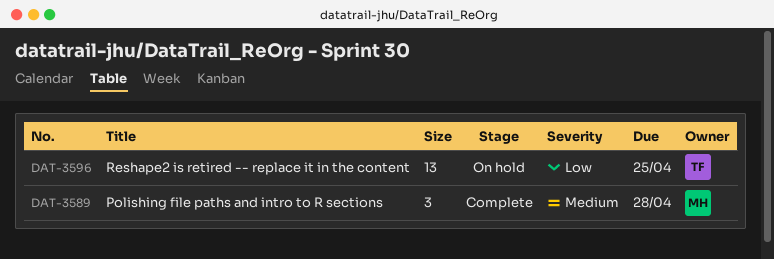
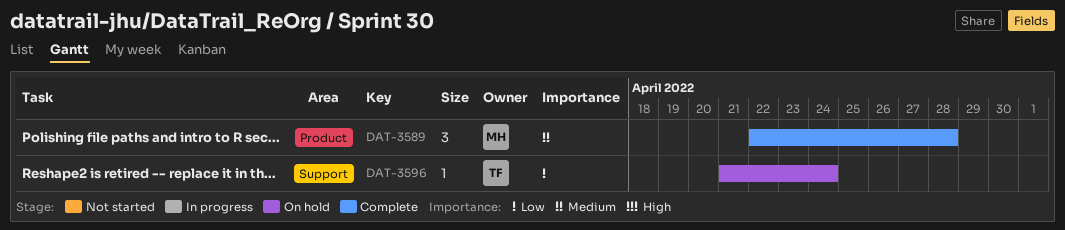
DAT-3596, estimate: 13 -> 1
DAT-3596, due: Apr 25 -> Apr 24

